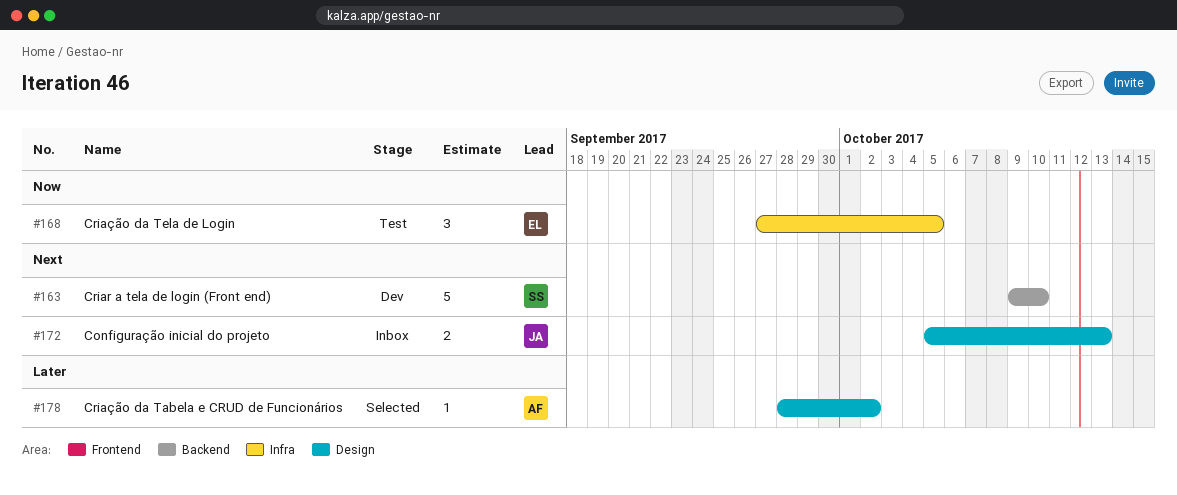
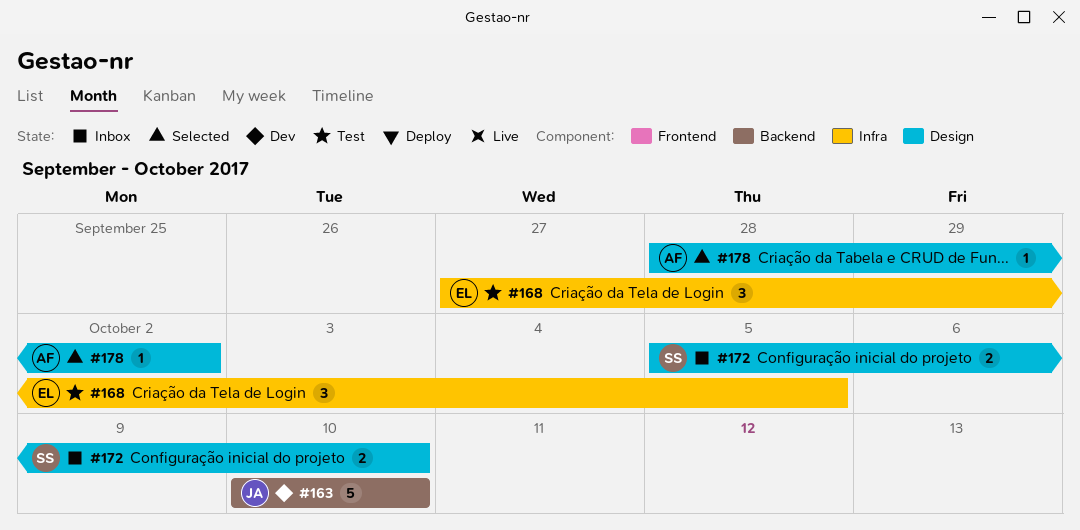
#163, owner: SS -> JA
#163, start: Oct 9 -> Oct 10
#172, owner: JA -> SS
#172, due: Oct 13 -> Oct 10

